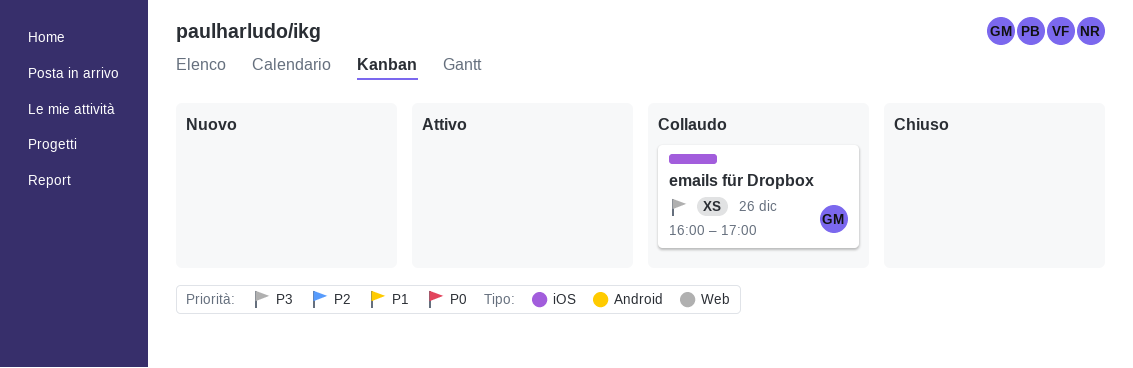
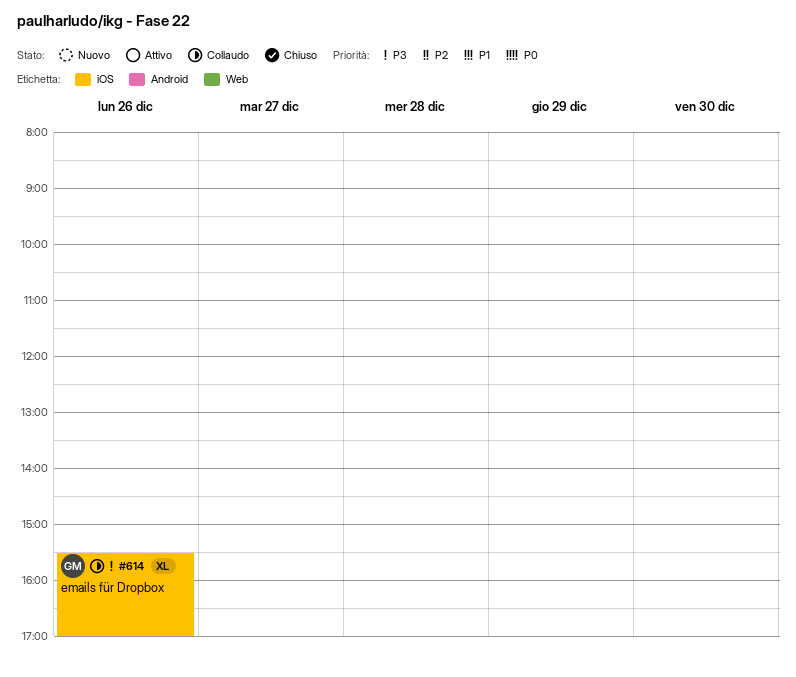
emails für Dropbox, estimate: XS -> XL
emails für Dropbox, begins: 16:00 -> 15:30

